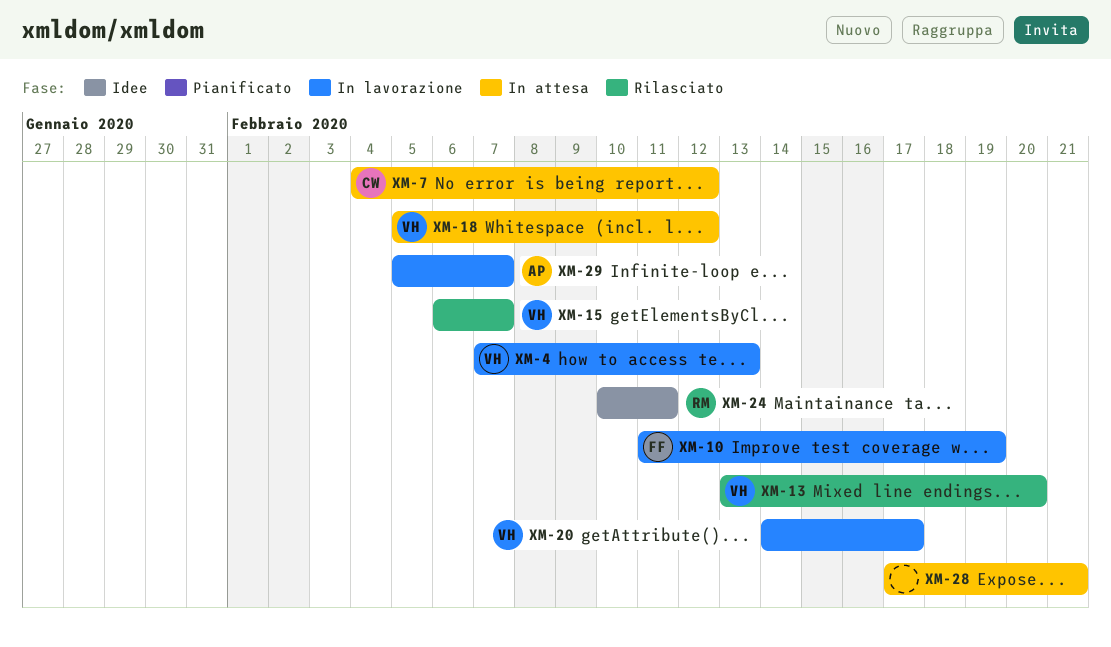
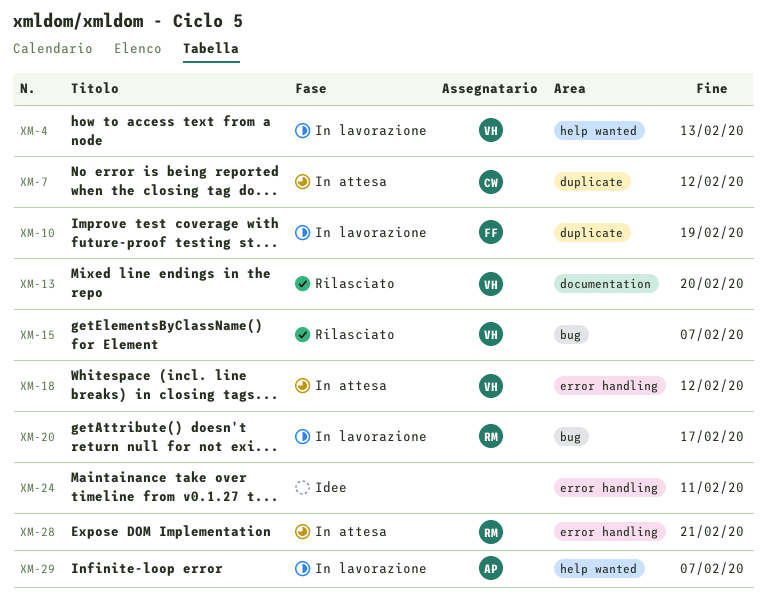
XM-20, owner: VH -> RM
XM-24, owner: RM -> none
XM-28, owner: none -> RM

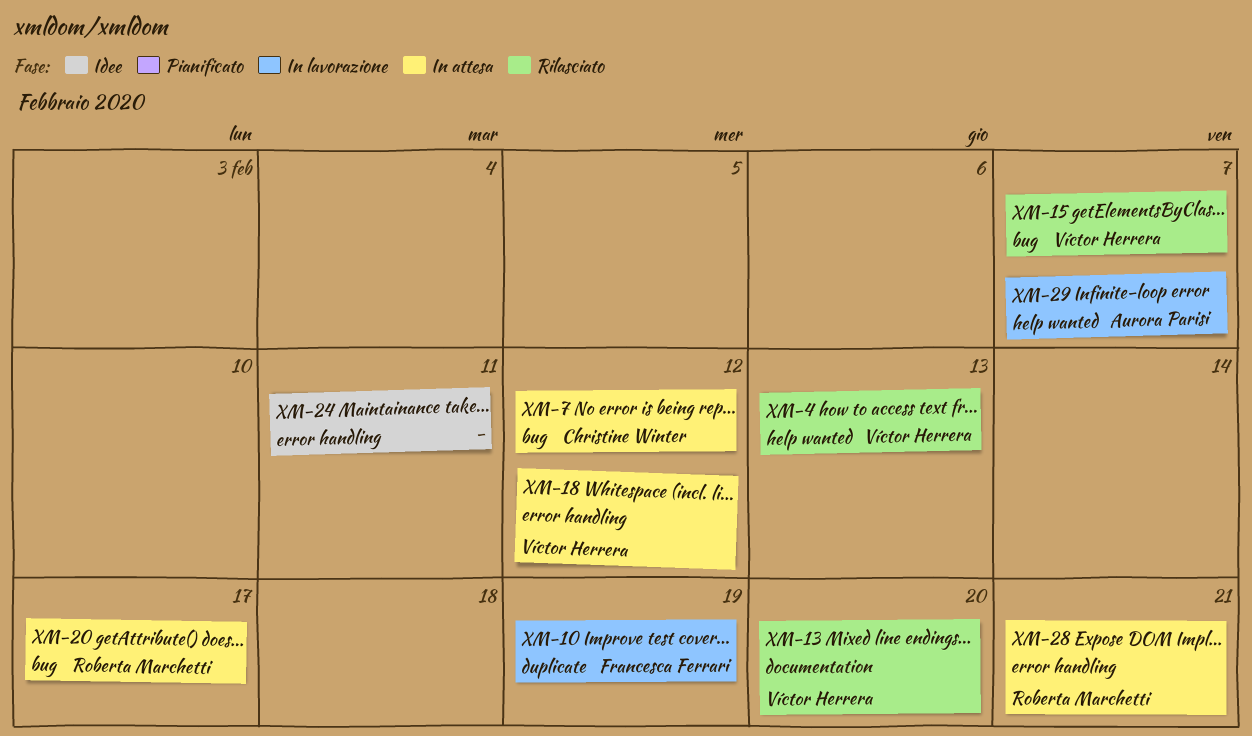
XM-4, status: In lavorazione -> Rilasciato
XM-7, label: duplicate -> bug
XM-20, status: In lavorazione -> In attesa

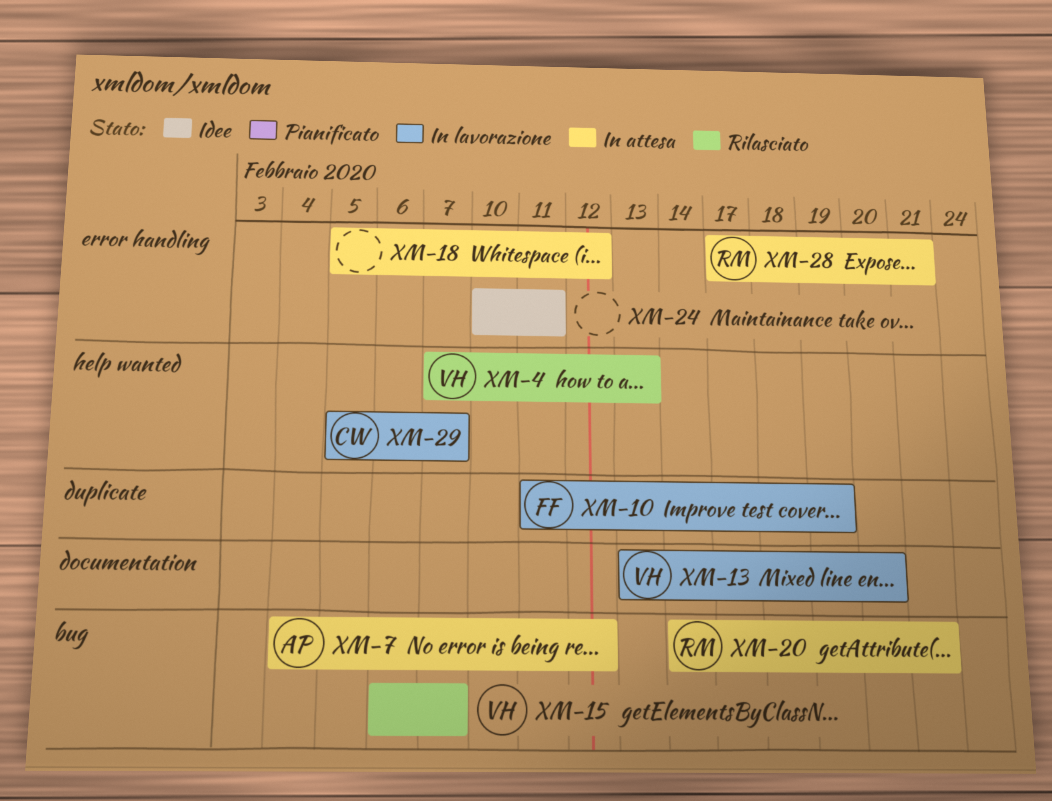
XM-7, owner: Christine Winter -> Aurora Parisi
XM-13, status: Rilasciato -> In lavorazione
XM-18, owner: Víctor Herrera -> none
XM-20, due: Feb 17 -> Feb 21
XM-29, owner: Aurora Parisi -> Christine Winter

